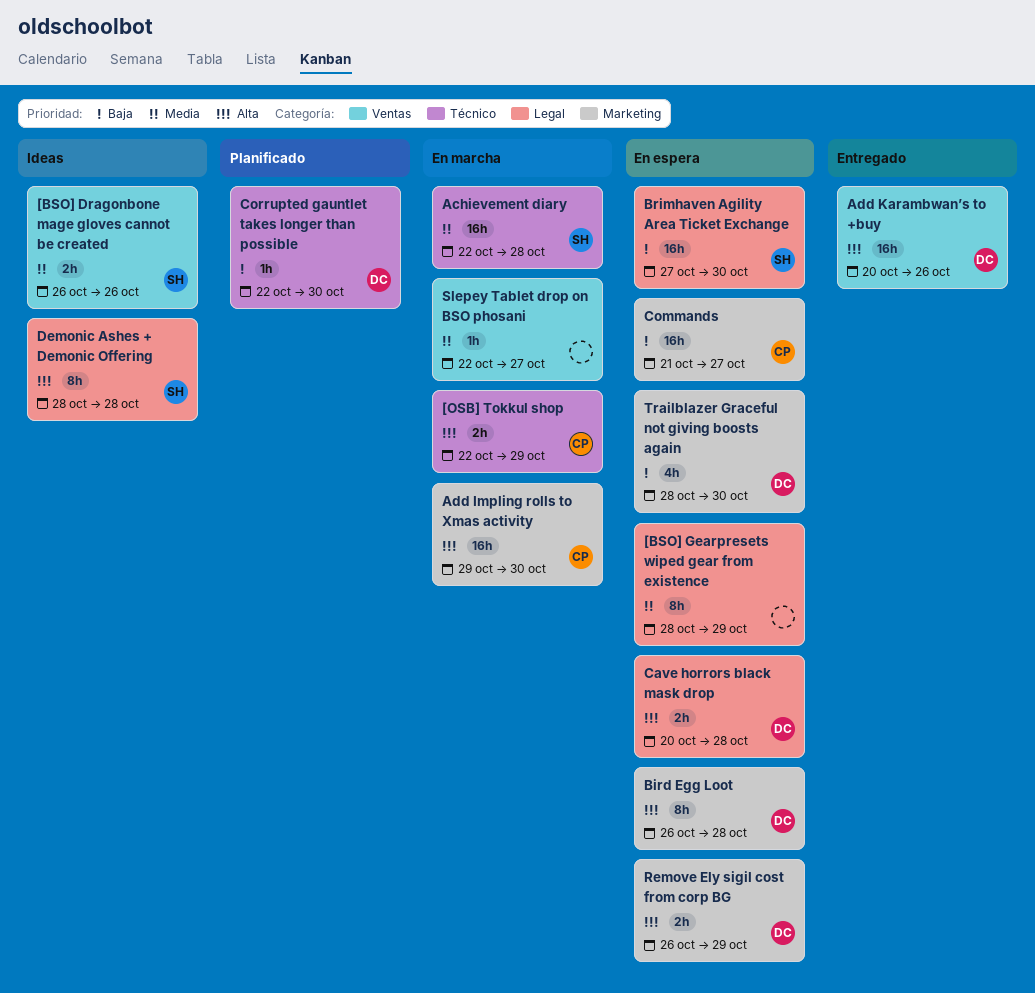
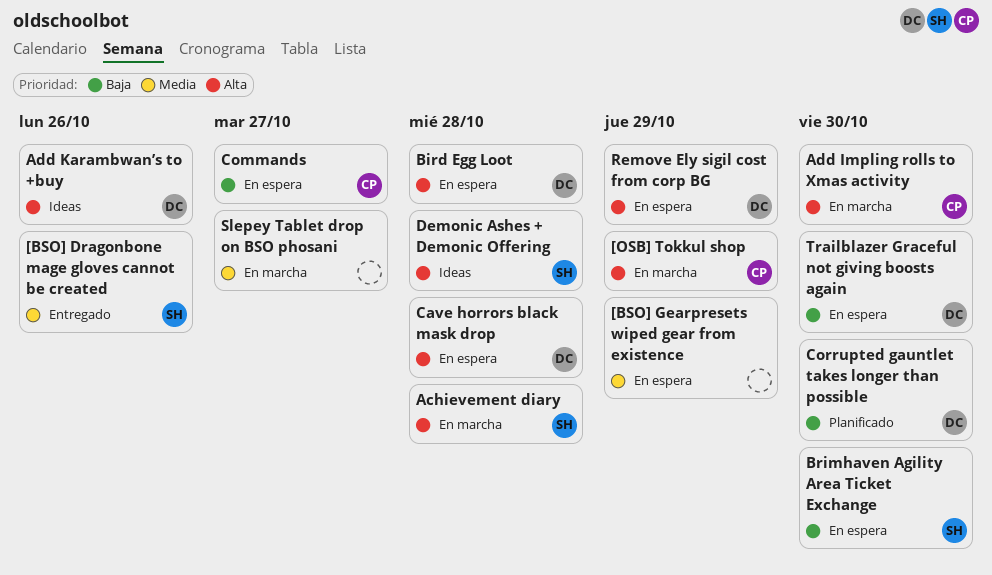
[BSO] Dragonbone mage gloves cannot be created, status: Ideas -> Entregado
Achievement diary, priority: Media -> Alta
Add Karambwan’s to +buy, status: Entregado -> Ideas

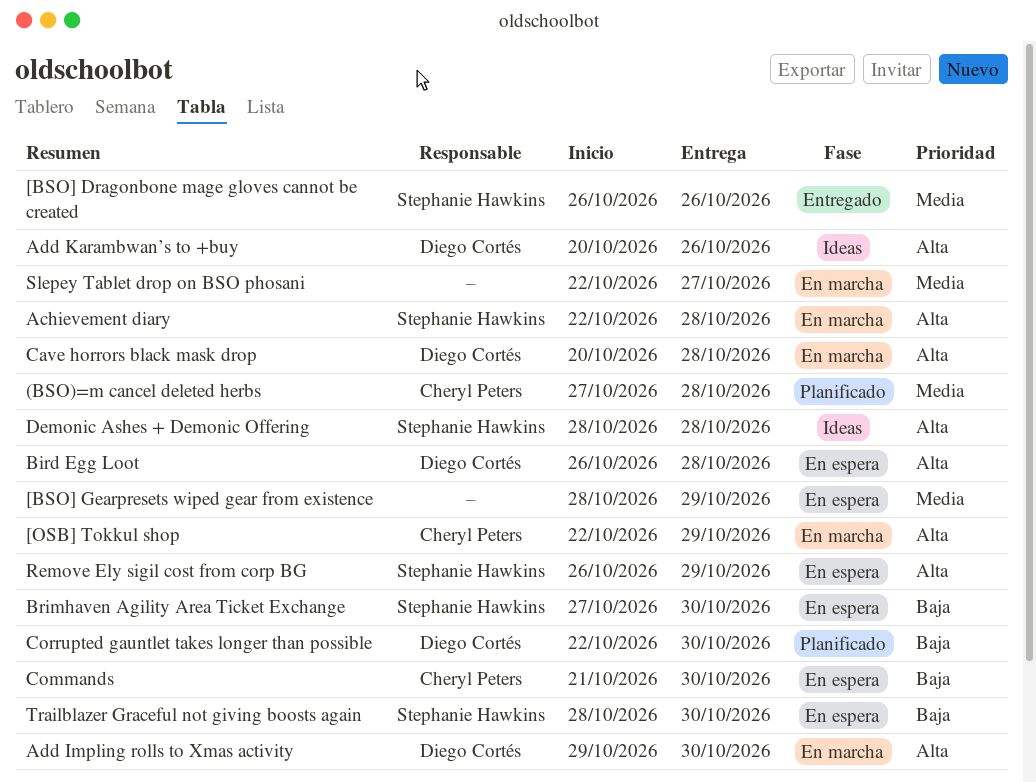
(BSO)=m cancel deleted herbs: none -> present
Add Impling rolls to Xmas activity, owner: Cheryl Peters -> Diego Cortés
Cave horrors black mask drop, status: En espera -> En marcha
Commands, due: Oct 27 -> Oct 30
Remove Ely sigil cost from corp BG, owner: Diego Cortés -> Stephanie Hawkins
Trailblazer Graceful not giving boosts again, owner: Diego Cortés -> Stephanie Hawkins

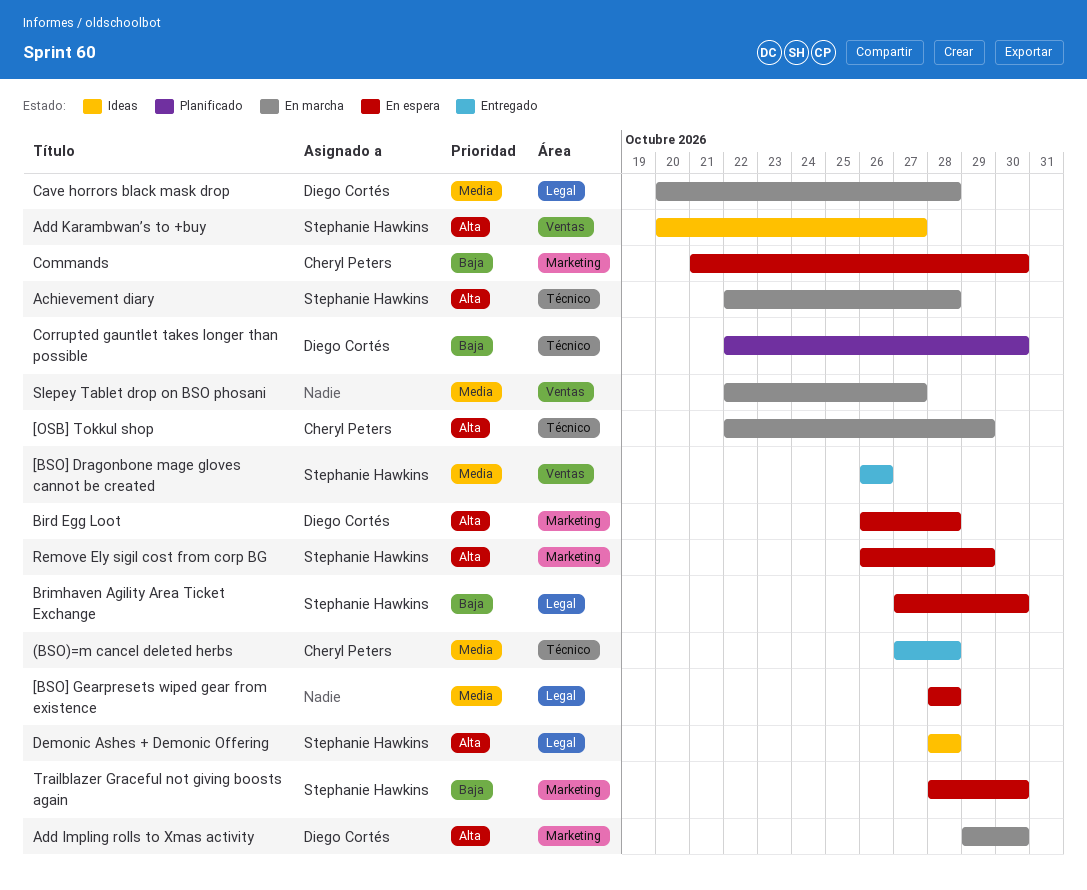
(BSO)=m cancel deleted herbs, status: Planificado -> Entregado
[BSO] Gearpresets wiped gear from existence, due: Oct 29 -> Oct 28
Add Karambwan’s to +buy, owner: Diego Cortés -> Stephanie Hawkins
Add Karambwan’s to +buy, due: Oct 26 -> Oct 27
Cave horrors black mask drop, priority: Alta -> Media

